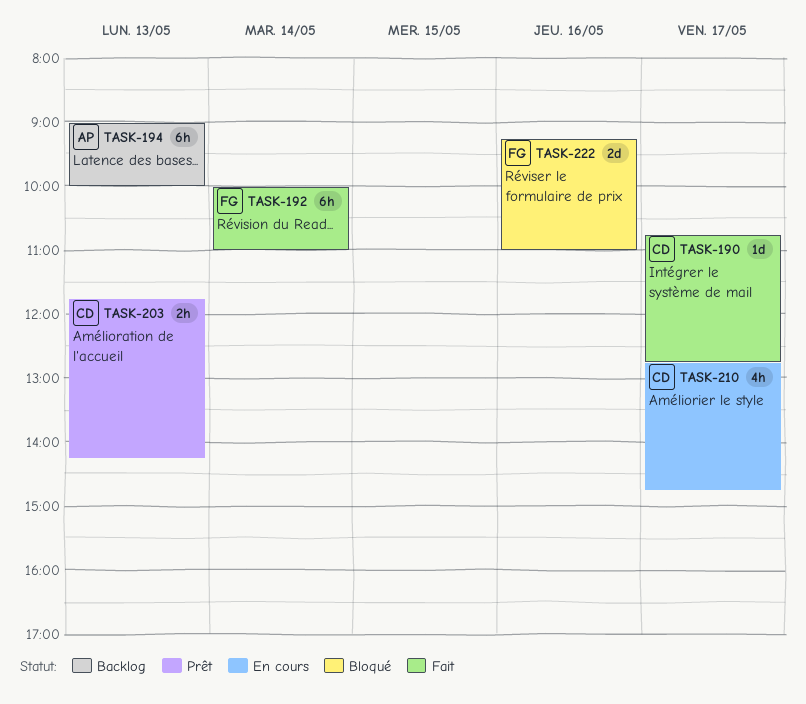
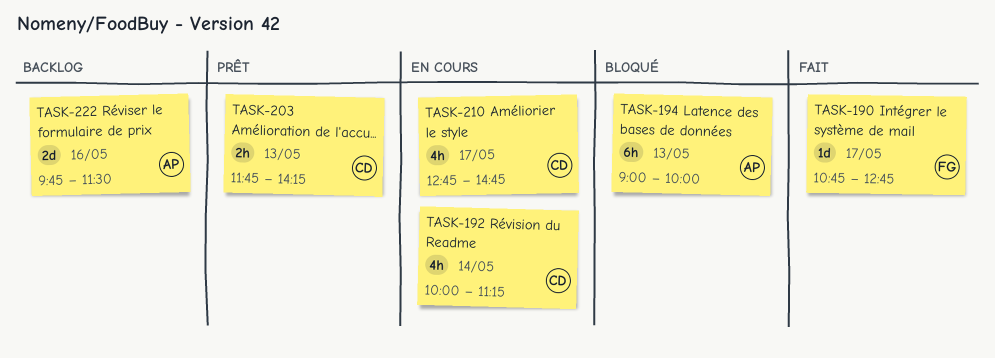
TASK-190, owner: CD -> FG
TASK-192, status: Fait -> En cours
TASK-192, owner: FG -> CD
TASK-192, estimate: 6h -> 4h
TASK-192, ends: 11:00 -> 11:15
TASK-194, status: Backlog -> Bloqué
TASK-222, status: Bloqué -> Backlog
TASK-222, owner: FG -> AP
TASK-222, begins: 09:15 -> 09:45
TASK-222, ends: 11:00 -> 11:30

